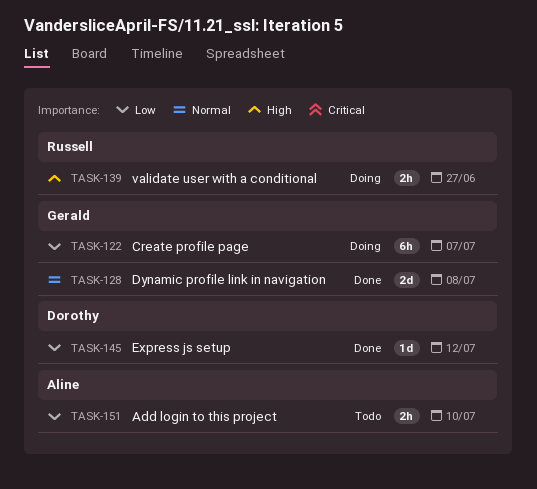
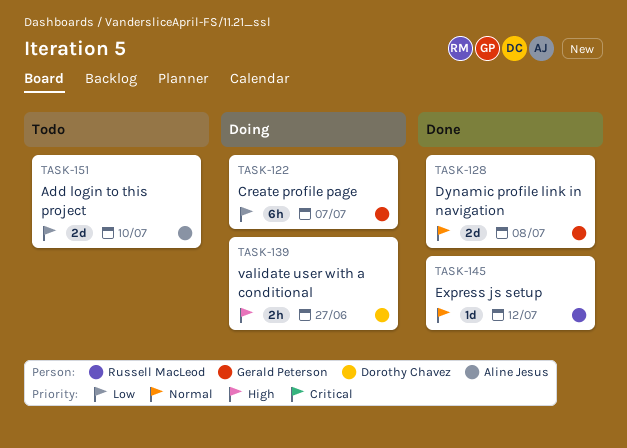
TASK-139, owner: Russell MacLeod -> Dorothy Chavez
TASK-145, owner: Dorothy Chavez -> Russell MacLeod
TASK-145, priority: Low -> Normal
TASK-151, estimate: 2h -> 2d

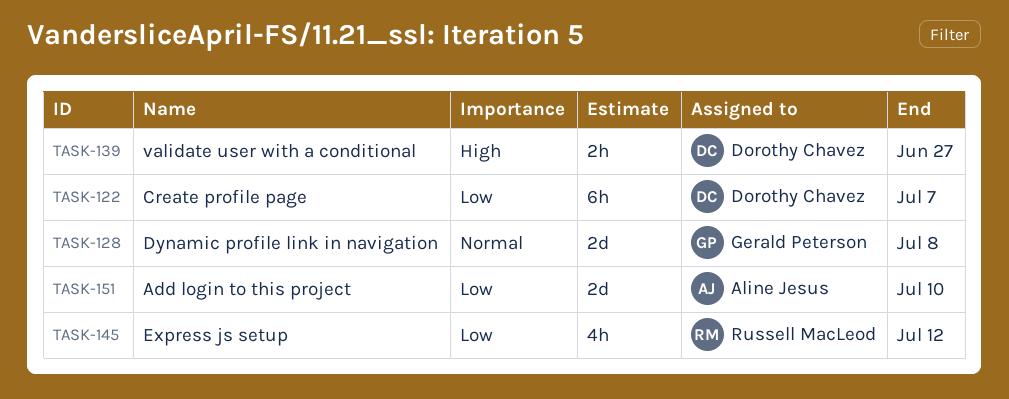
TASK-122, owner: Gerald Peterson -> Dorothy Chavez
TASK-145, priority: Normal -> Low
TASK-145, estimate: 1d -> 4h

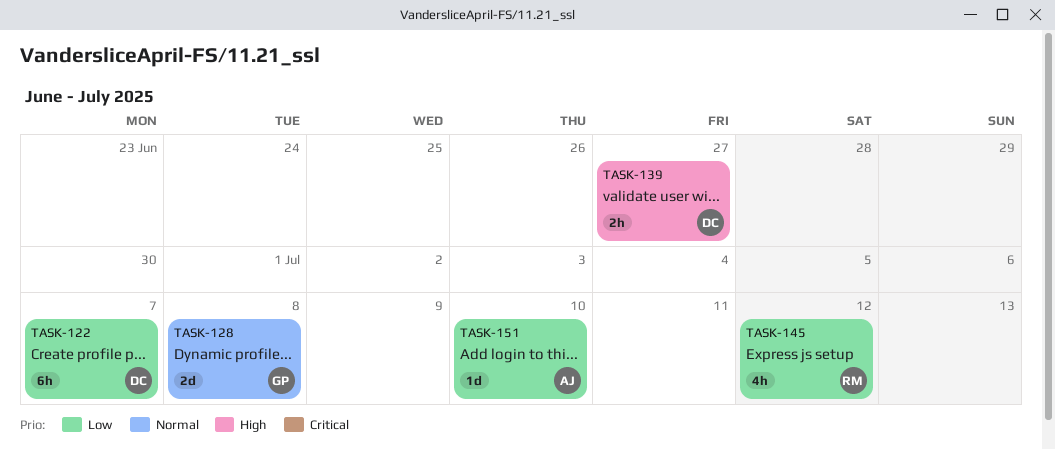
TASK-151, estimate: 2d -> 1d

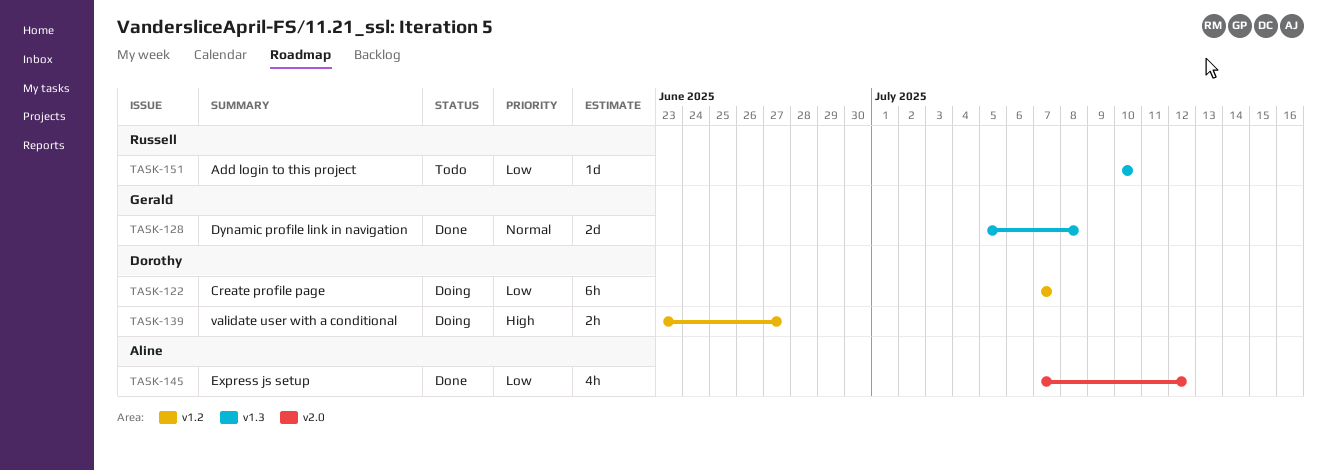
TASK-145, owner: Russell -> Aline
TASK-151, owner: Aline -> Russell

